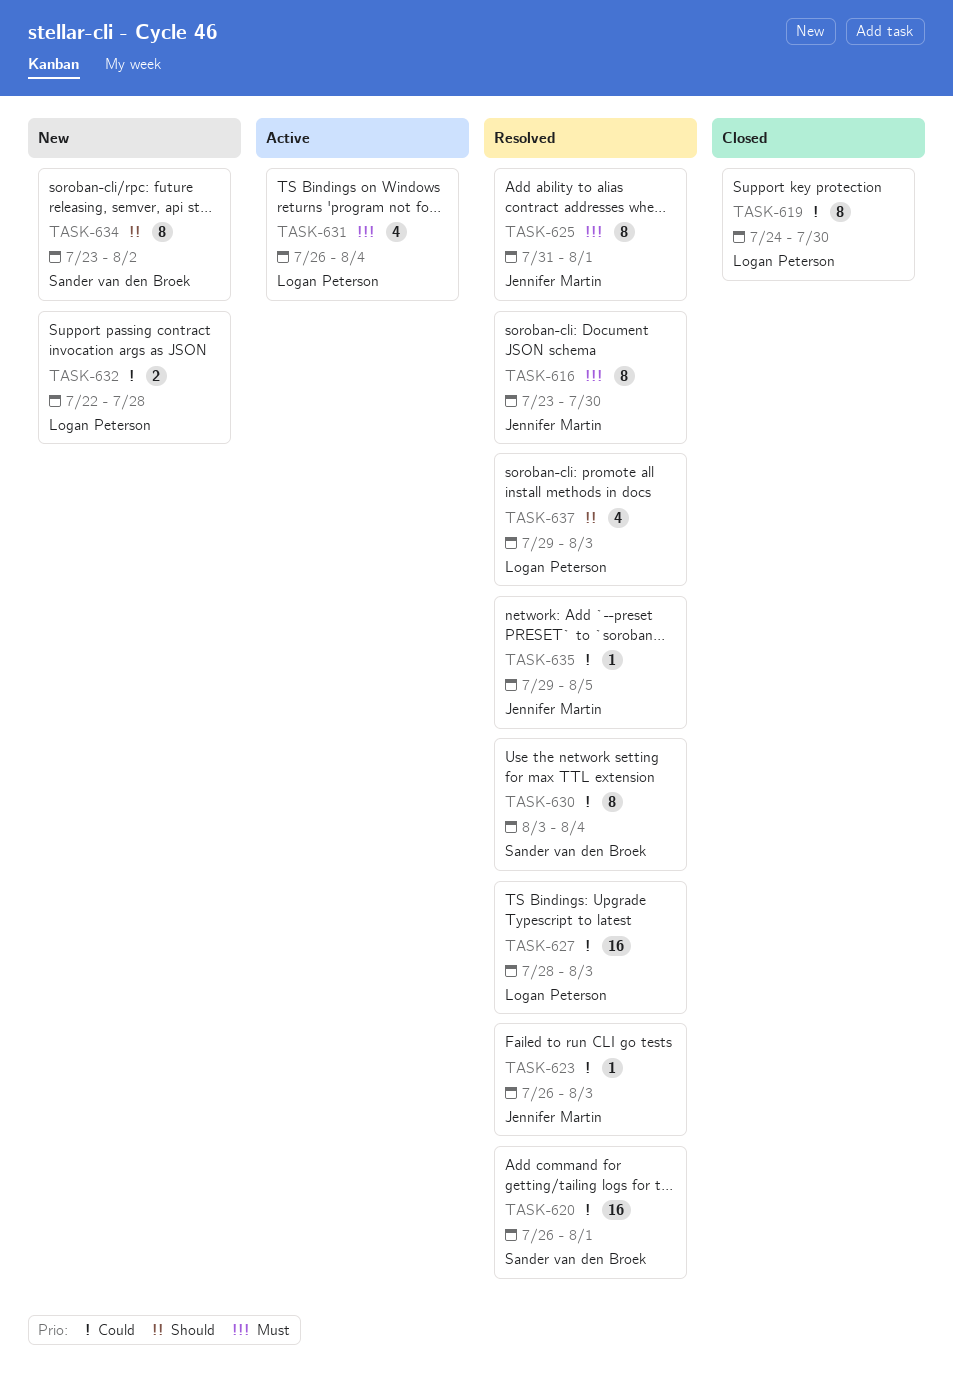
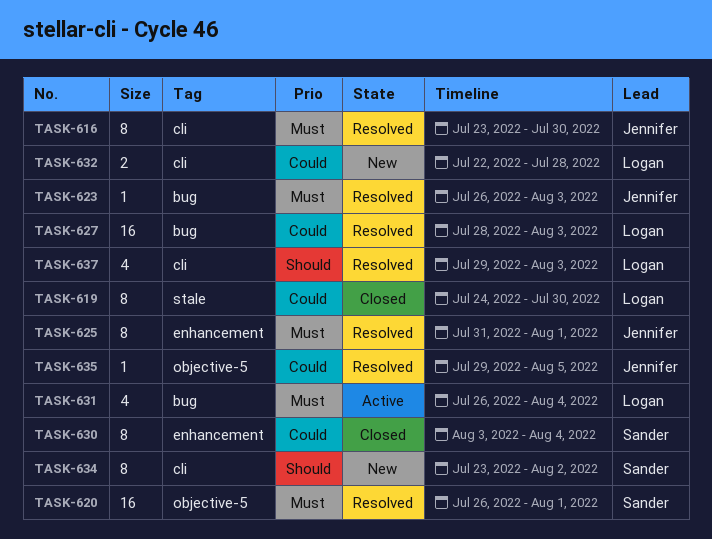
TASK-620, priority: Could -> Must
TASK-623, priority: Could -> Must
TASK-630, status: Resolved -> Closed

